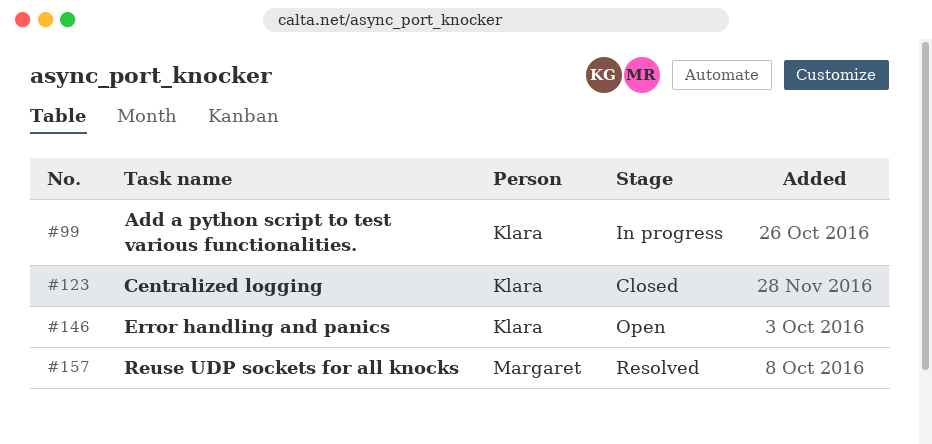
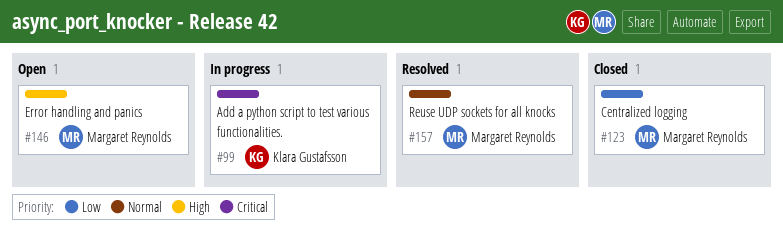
#123, owner: Klara Gustafsson -> Margaret Reynolds
#146, owner: Klara Gustafsson -> Margaret Reynolds

